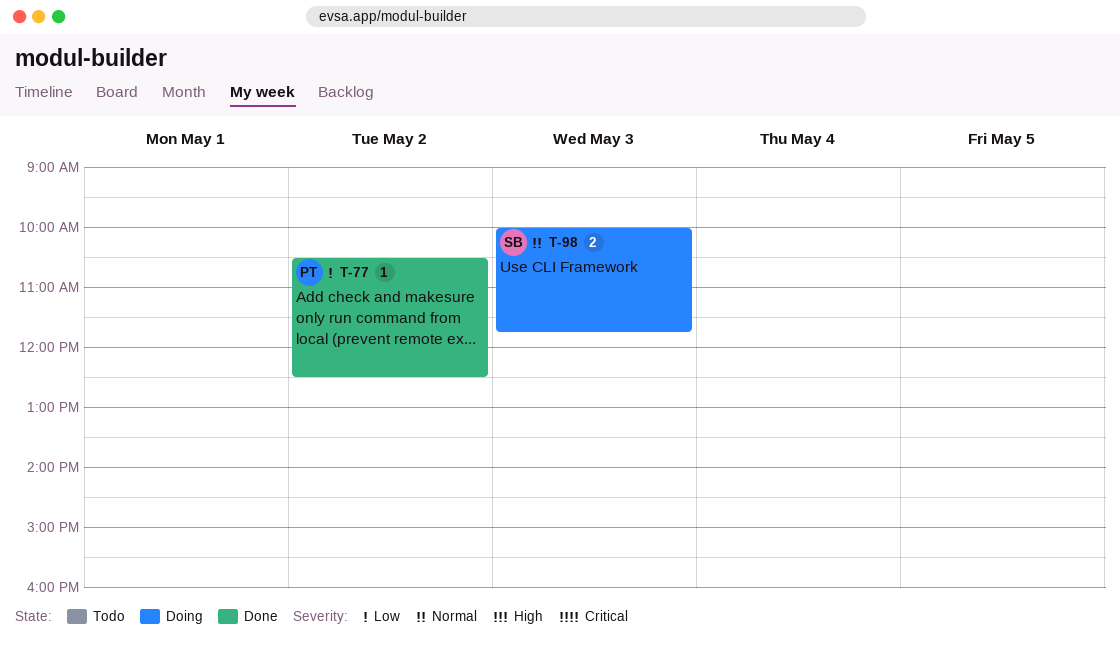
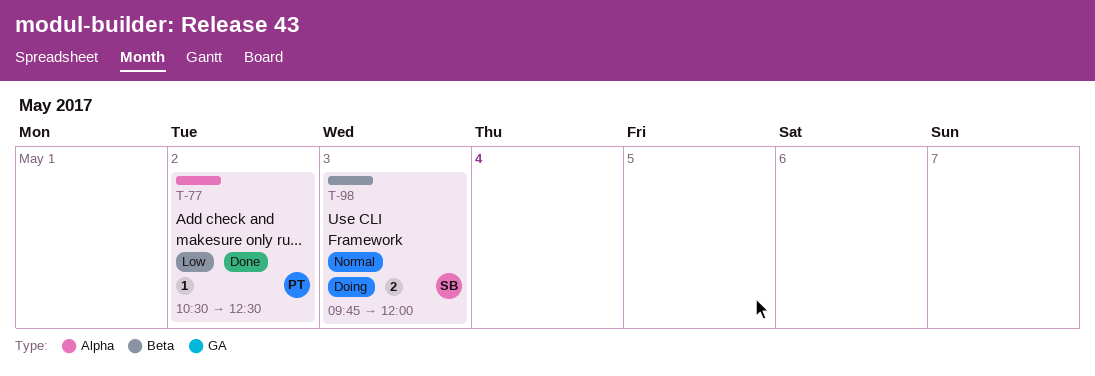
T-98, begins: 10:00 -> 09:45
T-98, ends: 11:45 -> 12:00

